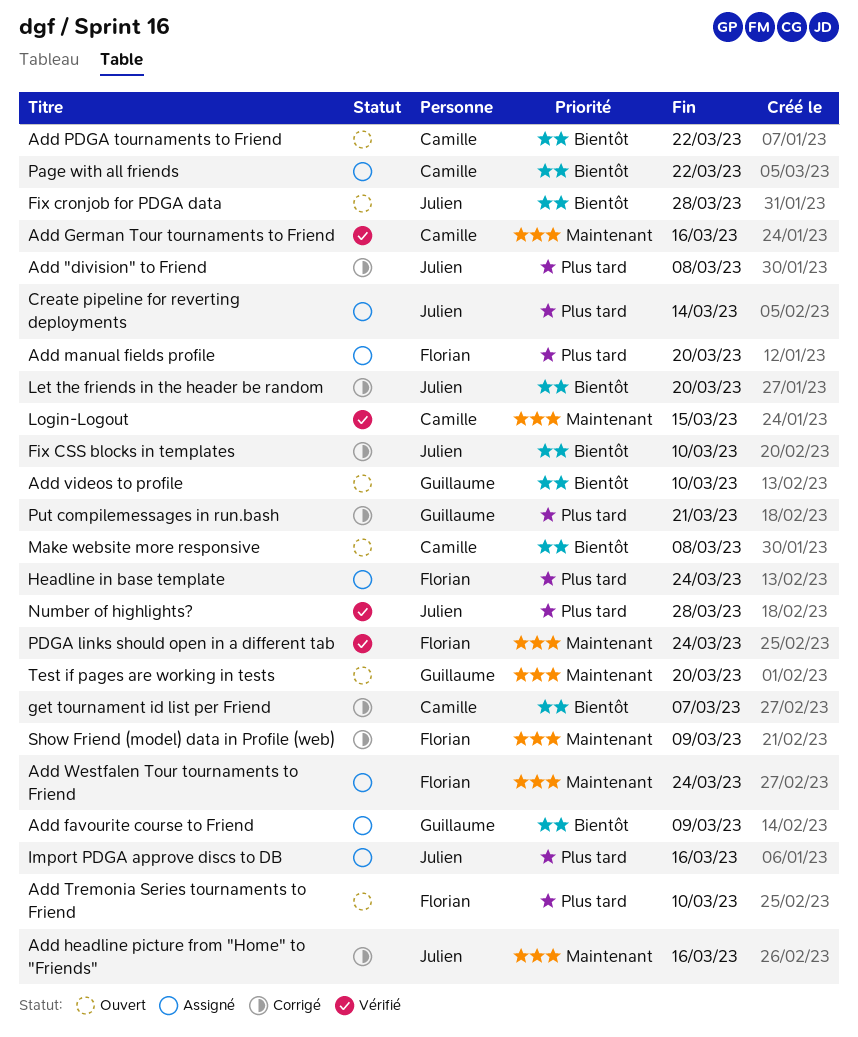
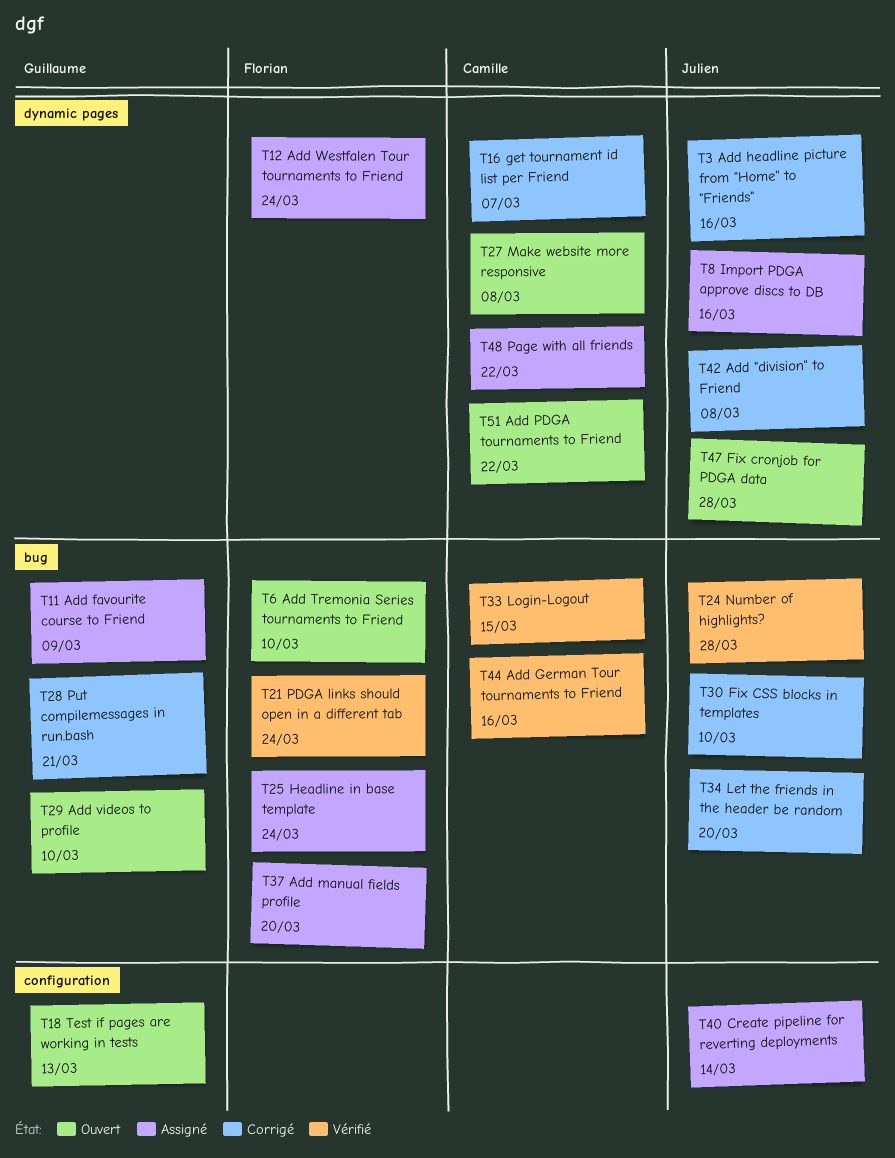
Show Friend (model) data in Profile (web): present -> none
Test if pages are working in tests, due: Mar 20 -> Mar 13

